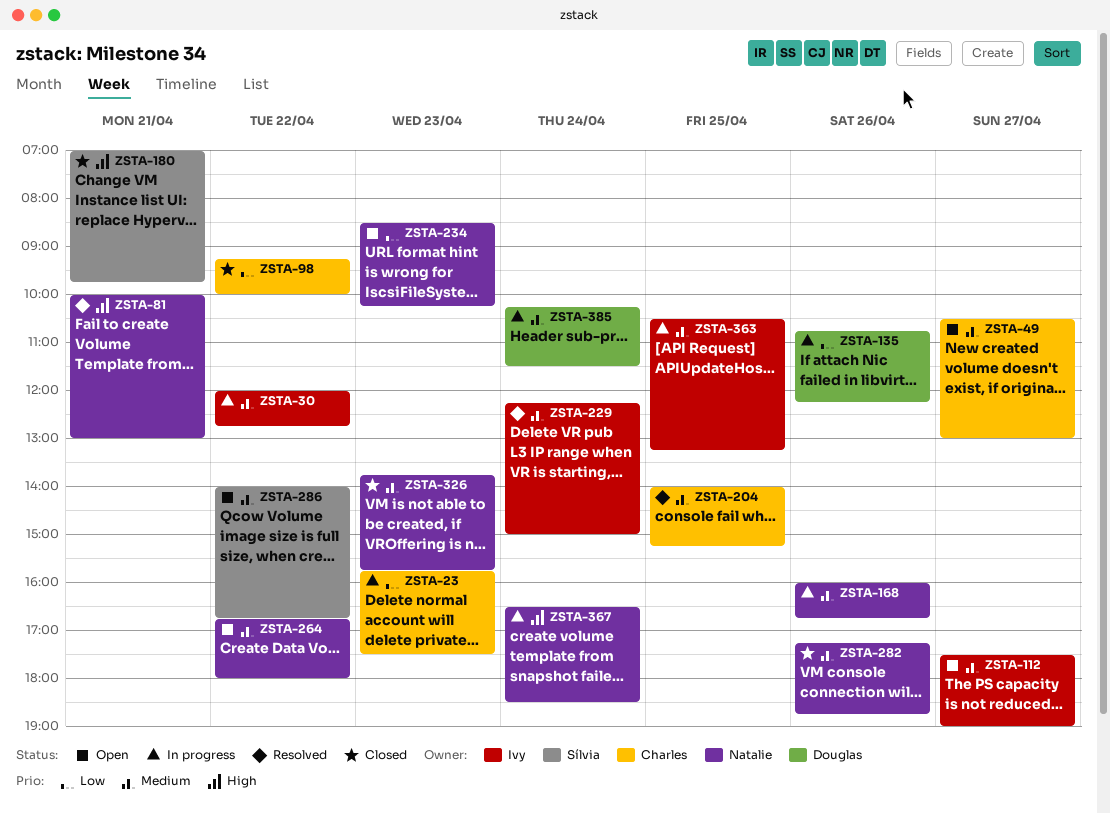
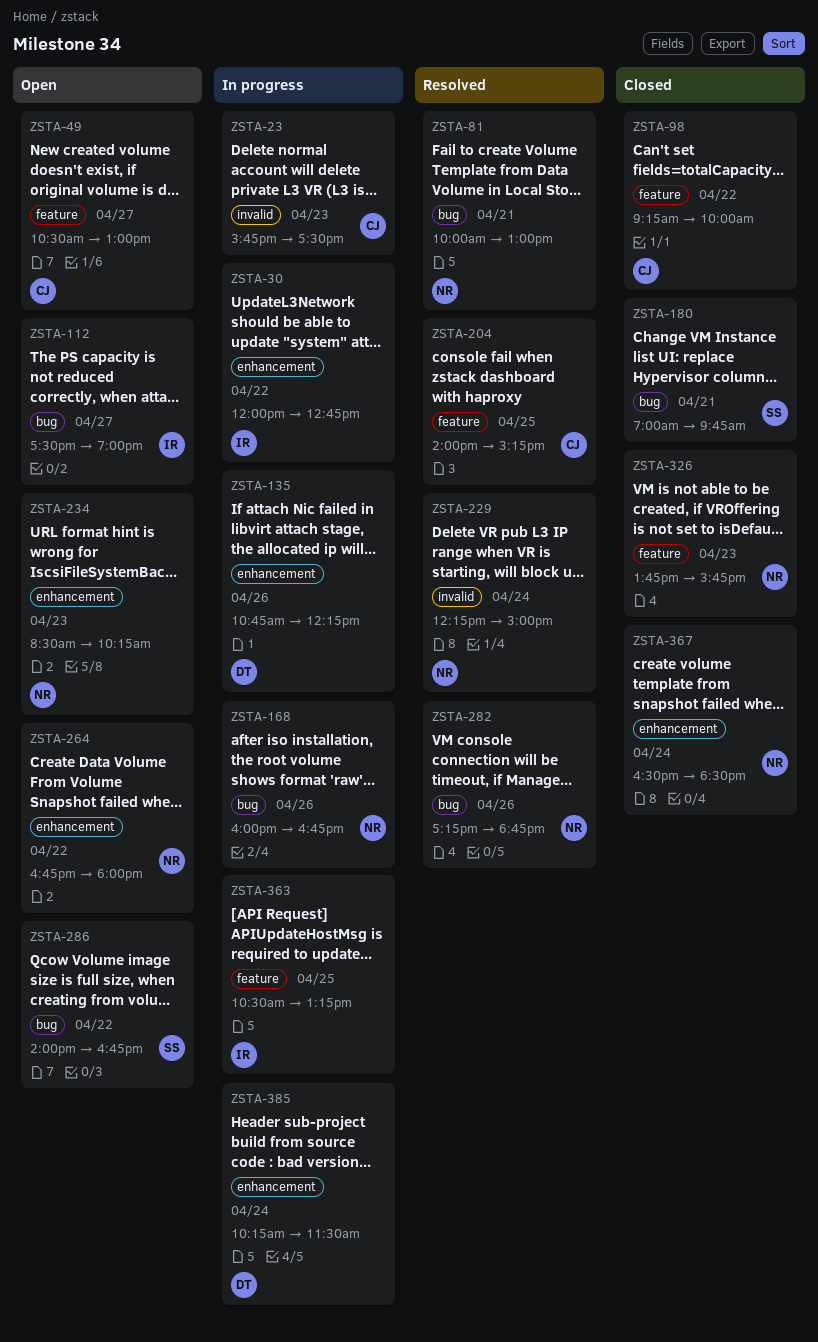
ZSTA-229, owner: Ivy -> Natalie
ZSTA-282, status: Closed -> Resolved
ZSTA-367, status: In progress -> Closed

